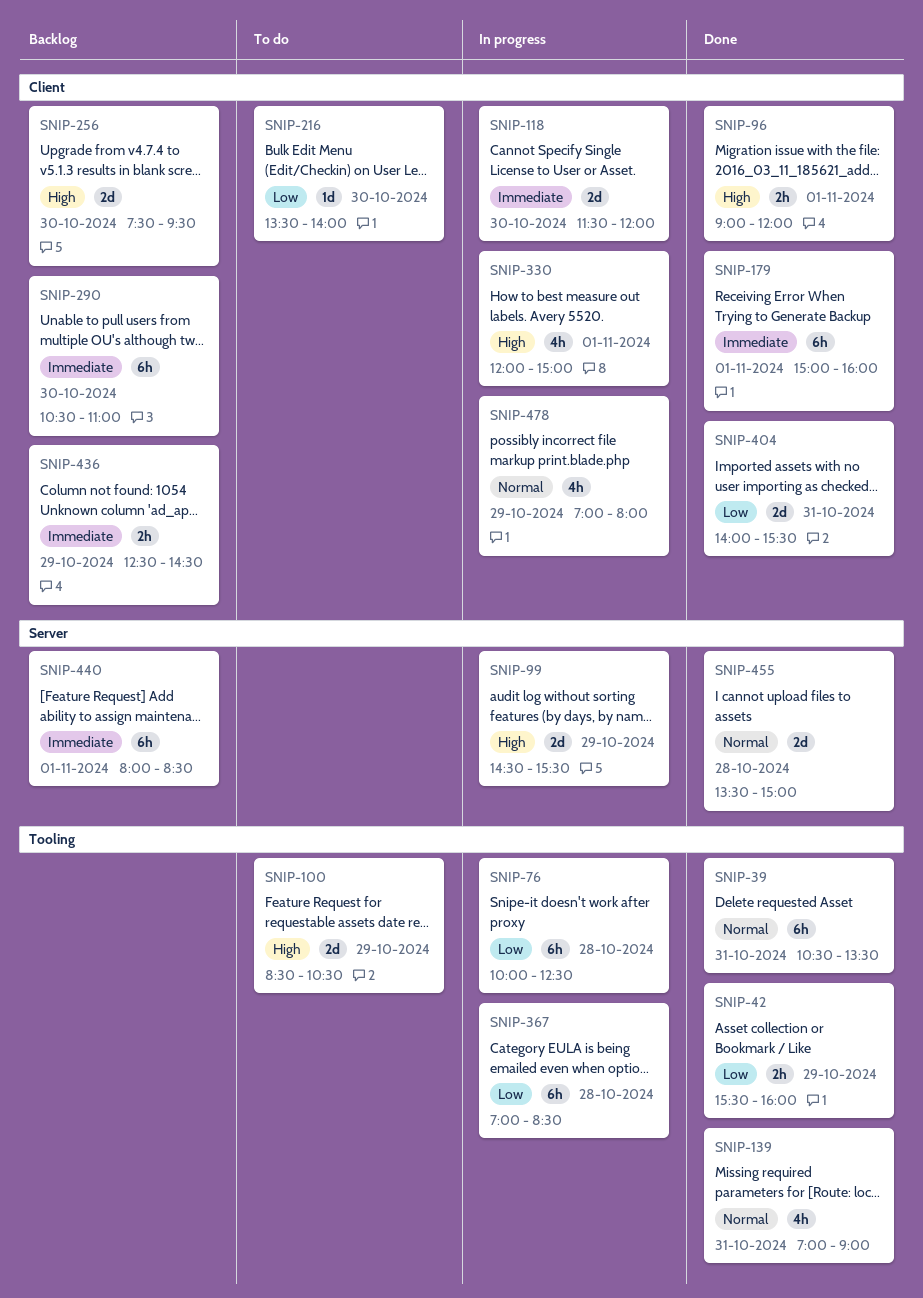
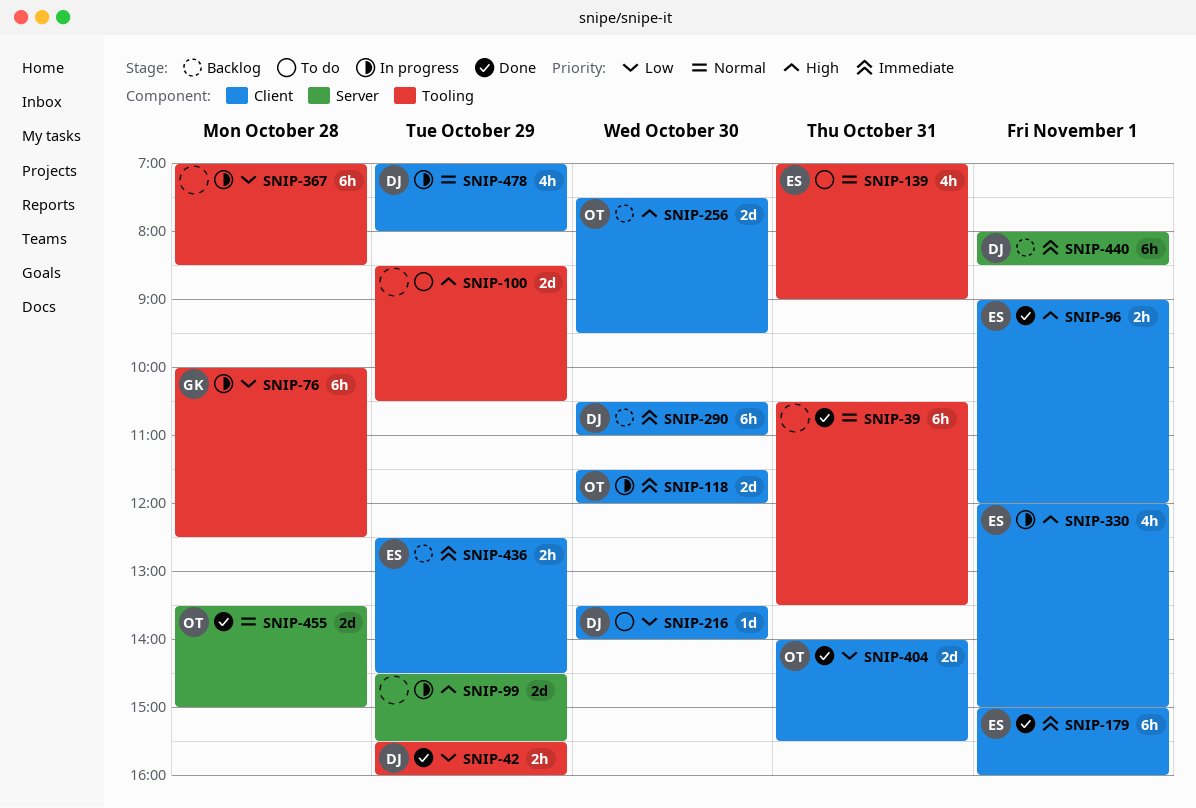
SNIP-139, status: Done -> To do

